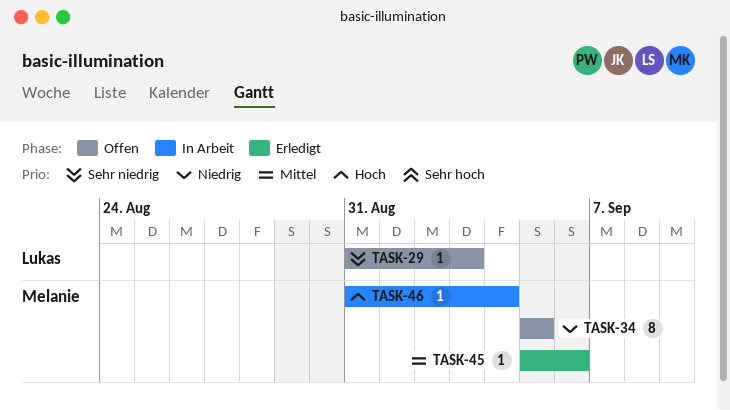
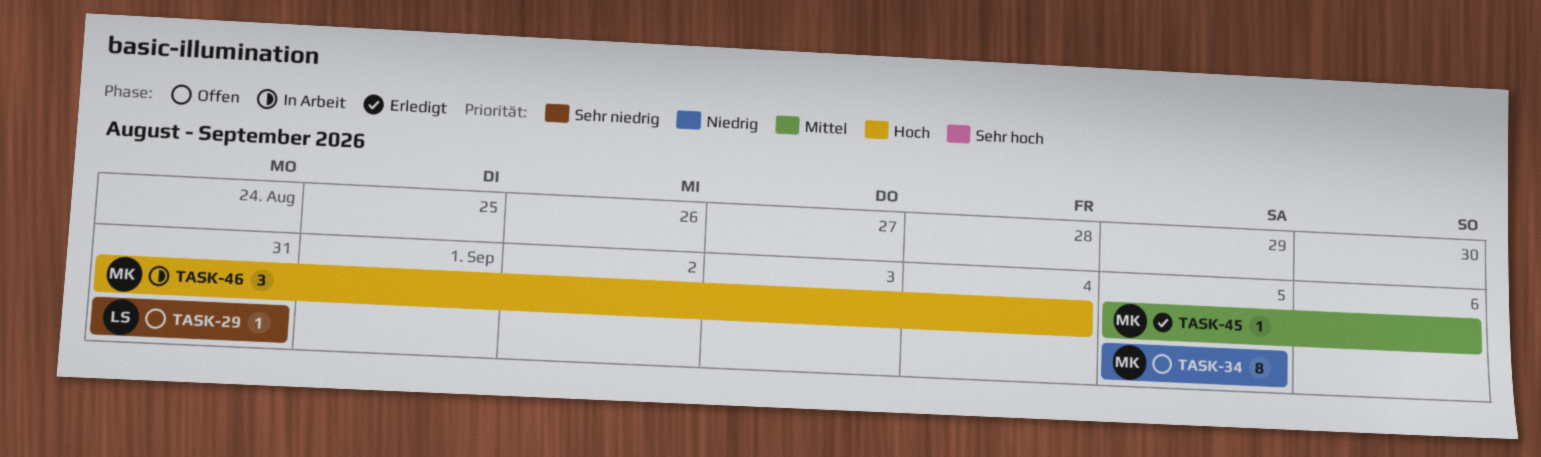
TASK-29, due: Sep 3 -> Aug 31
TASK-46, estimate: 1 -> 3

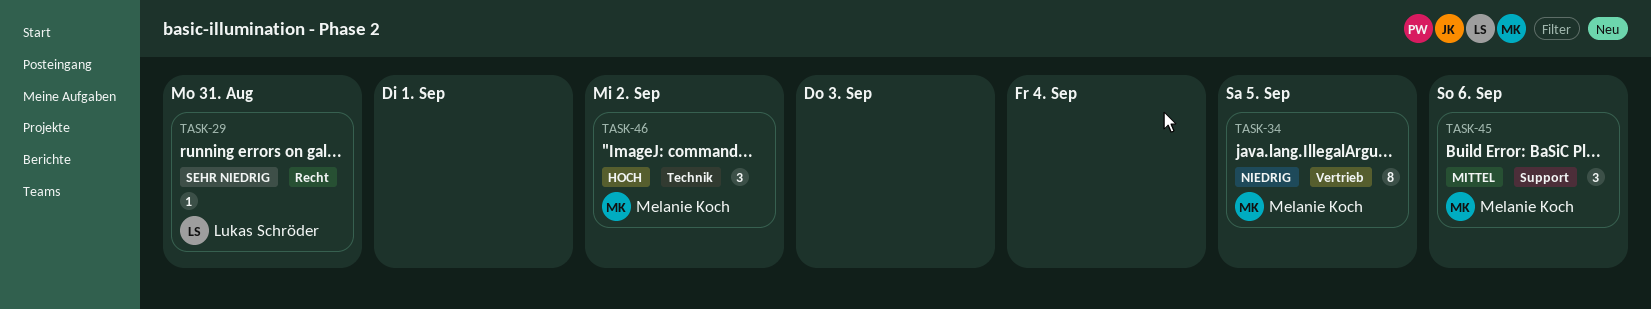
TASK-45, estimate: 1 -> 3
TASK-46, due: Sep 4 -> Sep 2

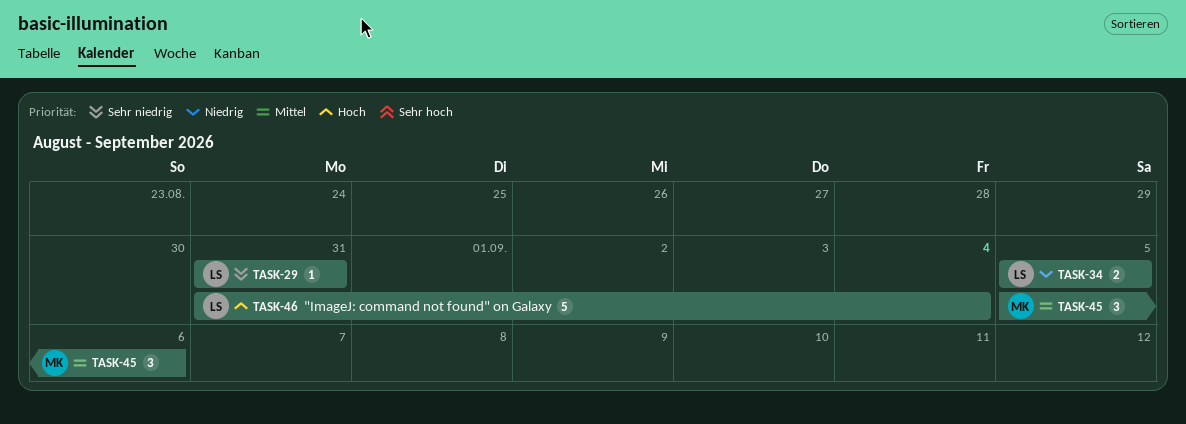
TASK-34, owner: Melanie Koch -> Lukas Schröder
TASK-34, estimate: 8 -> 2
TASK-46, owner: Melanie Koch -> Lukas Schröder
TASK-46, estimate: 3 -> 5
TASK-46, due: Sep 2 -> Sep 4

